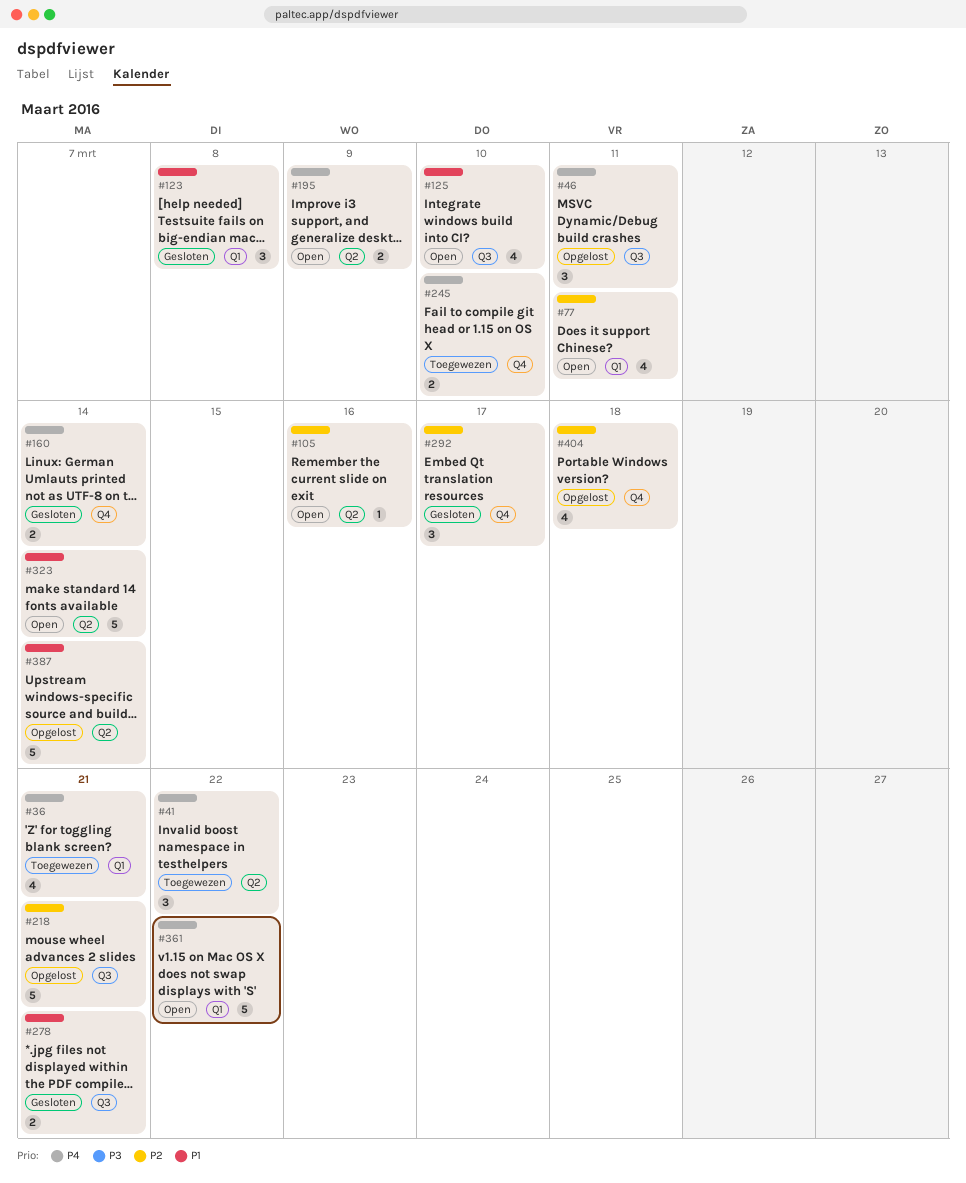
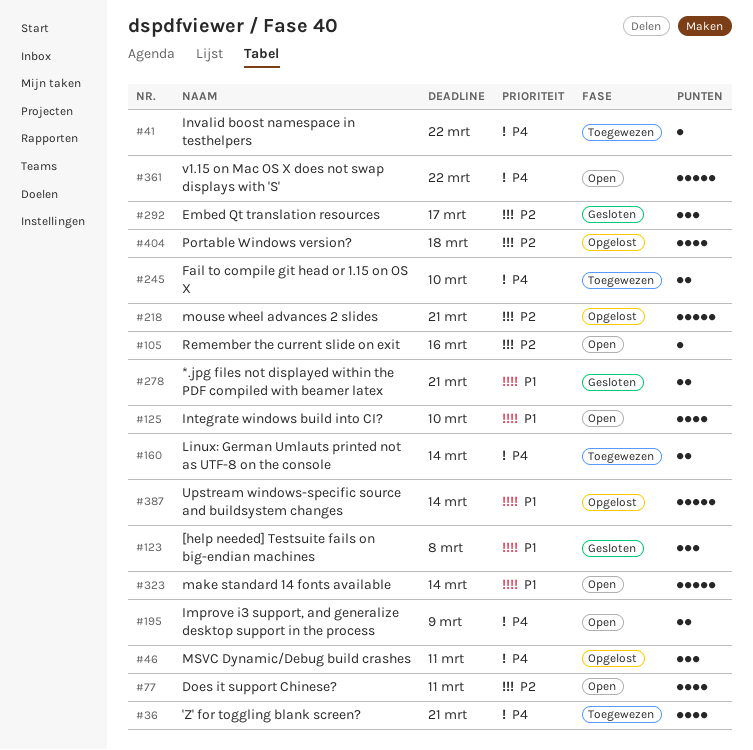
#41, estimate: 3 -> 1
#160, status: Gesloten -> Toegewezen

